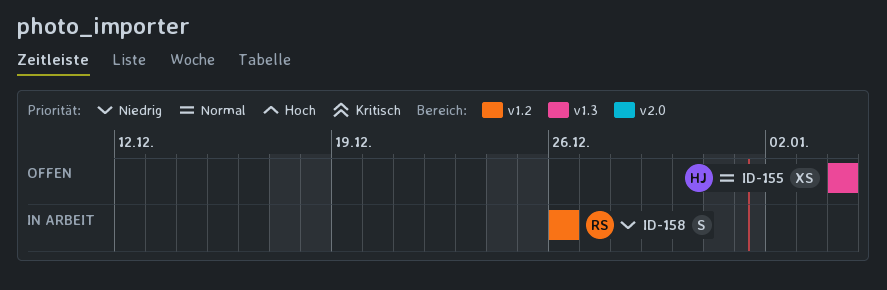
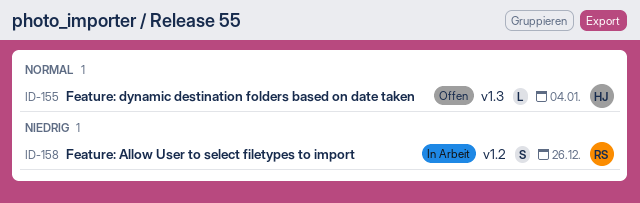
ID-155, estimate: XS -> L

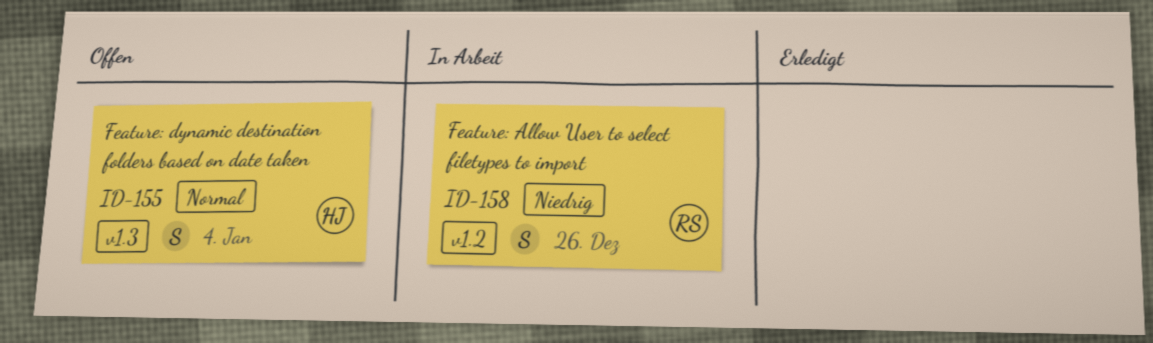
ID-155, estimate: L -> S

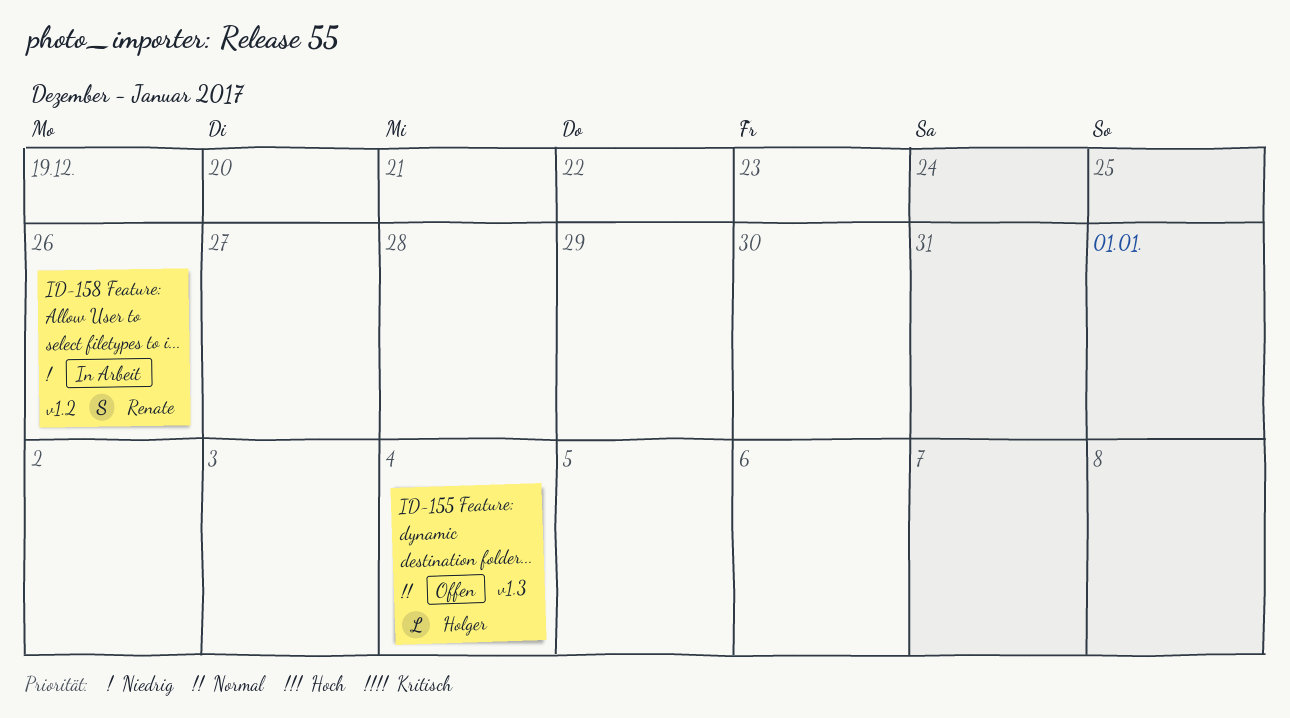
ID-155, estimate: S -> L

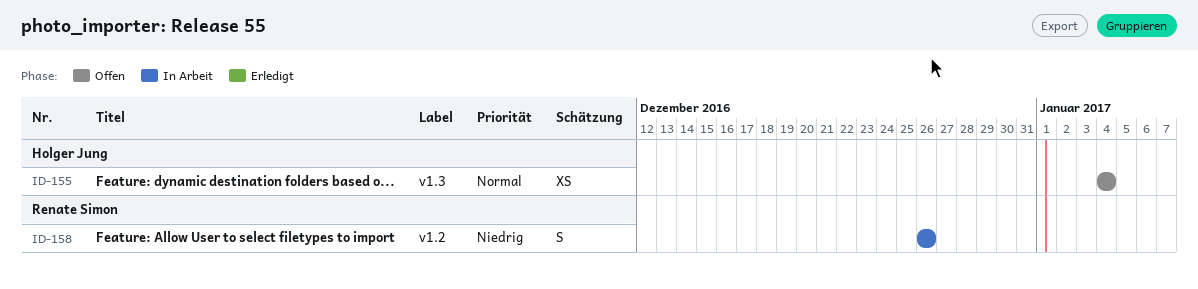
ID-155, estimate: L -> XS

